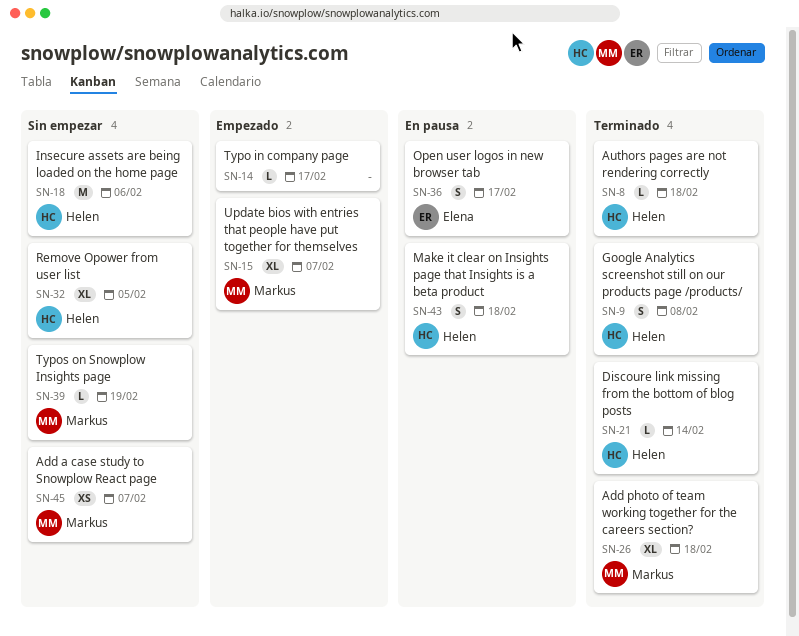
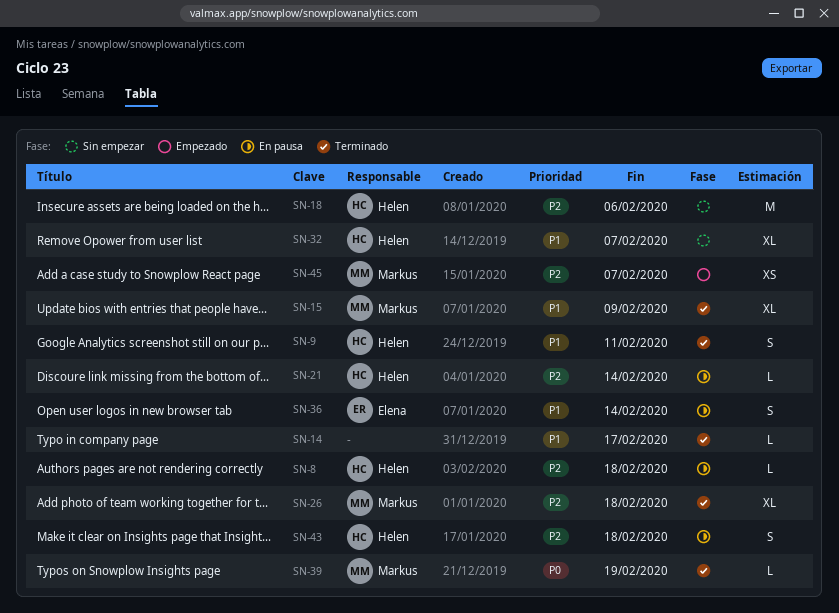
SN-8, status: Terminado -> En pausa
SN-9, due: Feb 8 -> Feb 11
SN-14, status: Empezado -> Terminado
SN-15, status: Empezado -> Terminado
SN-15, due: Feb 7 -> Feb 9
SN-21, status: Terminado -> En pausa
SN-32, due: Feb 5 -> Feb 7
SN-36, due: Feb 17 -> Feb 14
SN-39, status: Sin empezar -> Terminado
SN-45, status: Sin empezar -> Empezado

